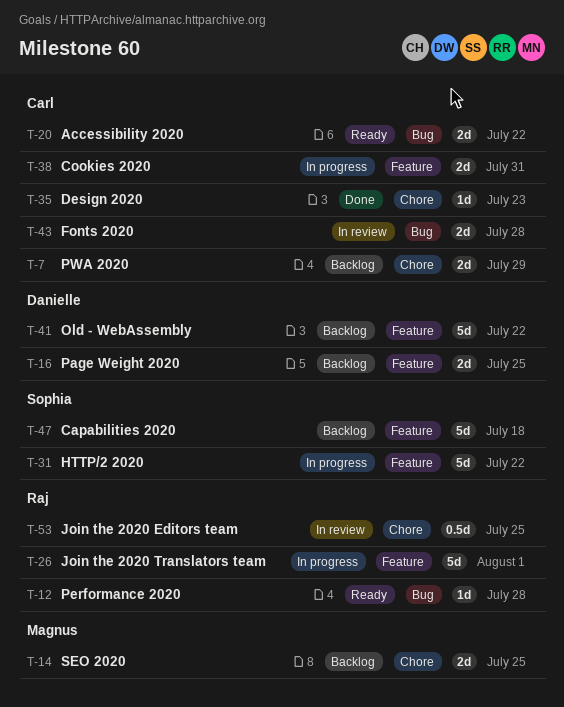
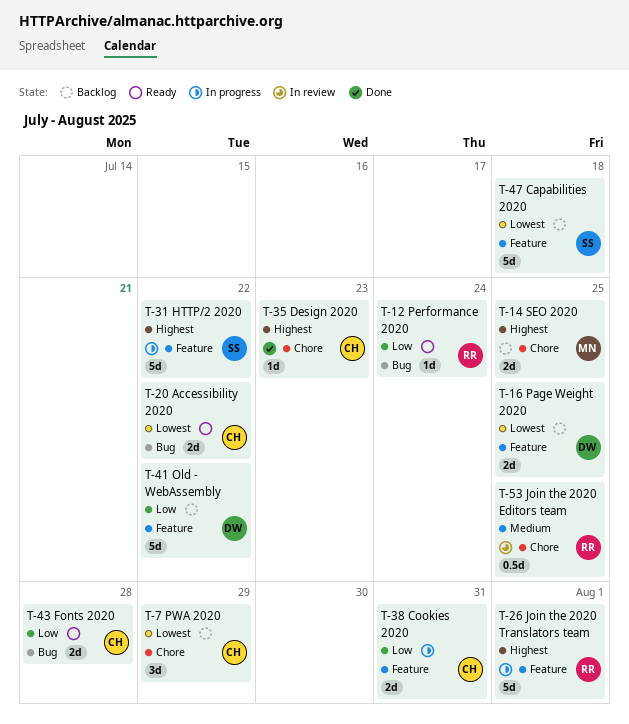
T-7, estimate: 2d -> 3d
T-12, due: Jul 28 -> Jul 24
T-43, status: In review -> Ready

